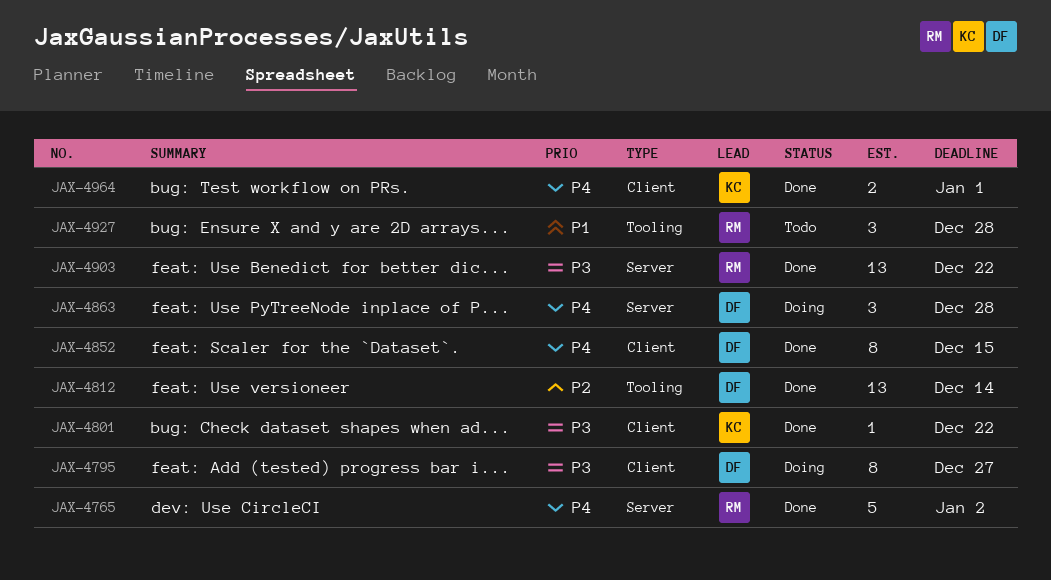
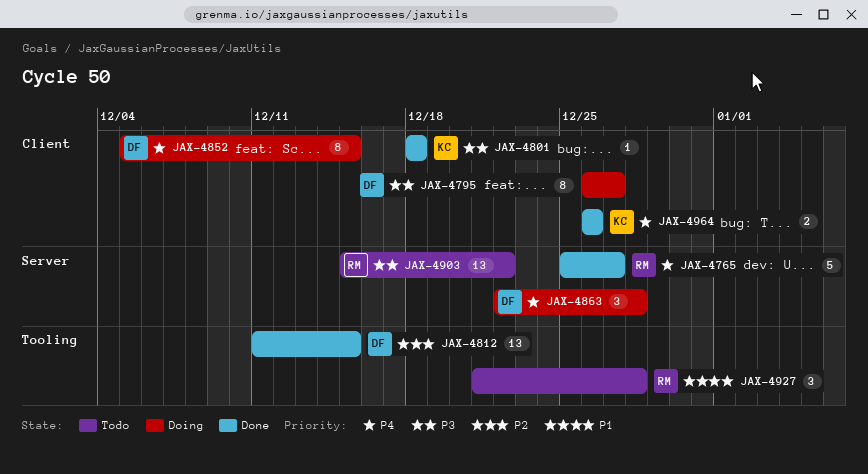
JAX-4765, due: Jan 2 -> Dec 27
JAX-4801, due: Dec 22 -> Dec 18
JAX-4812, due: Dec 14 -> Dec 15
JAX-4852, status: Done -> Doing
JAX-4903, status: Done -> Todo
JAX-4964, due: Jan 1 -> Dec 26

